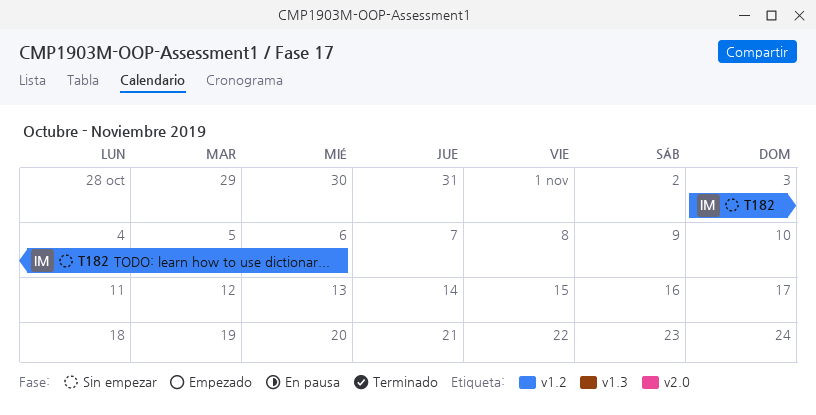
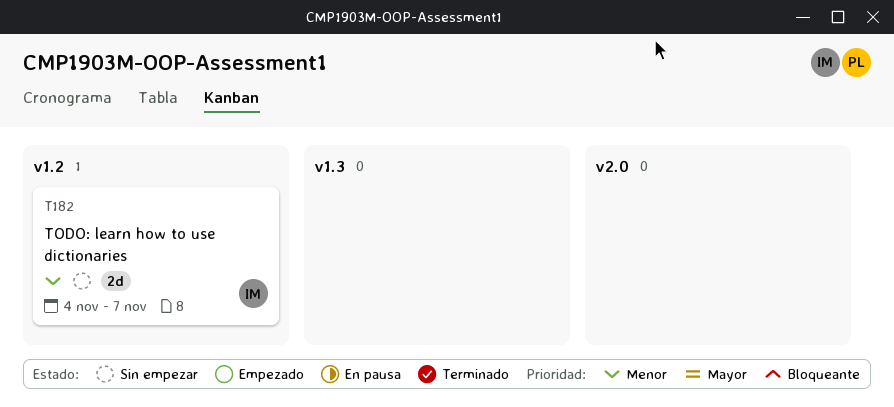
T182, start: Nov 3 -> Nov 4
T182, due: Nov 6 -> Nov 7

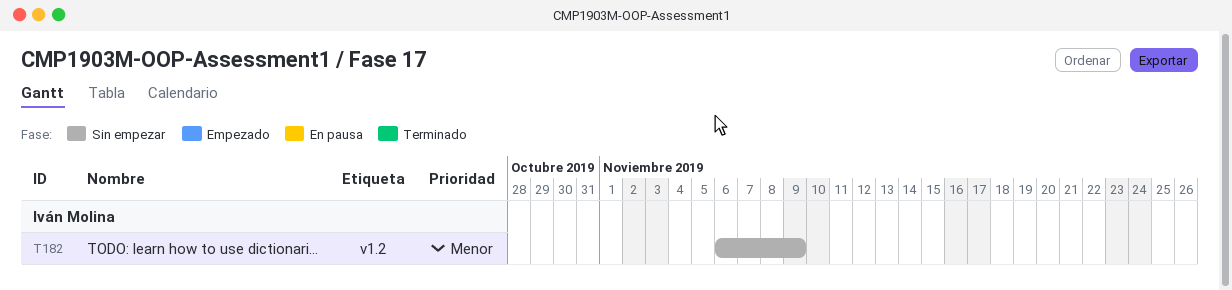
T182, start: Nov 4 -> Nov 6
T182, due: Nov 7 -> Nov 9

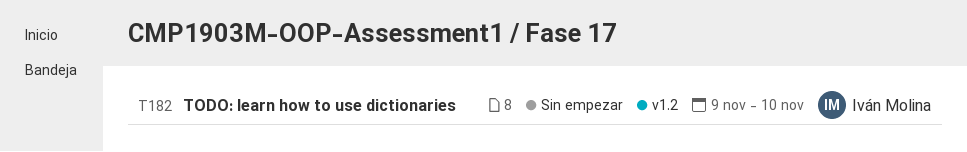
T182, start: Nov 6 -> Nov 9
T182, due: Nov 9 -> Nov 10

